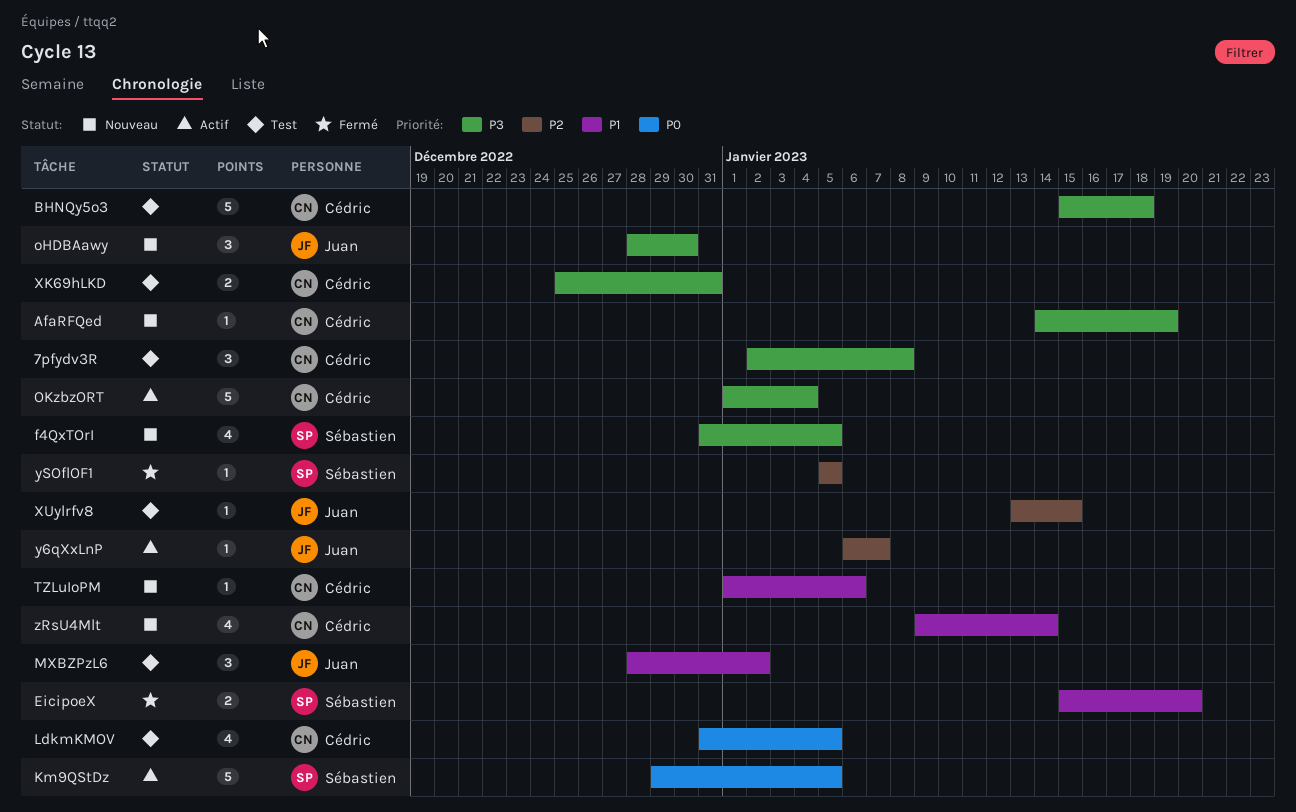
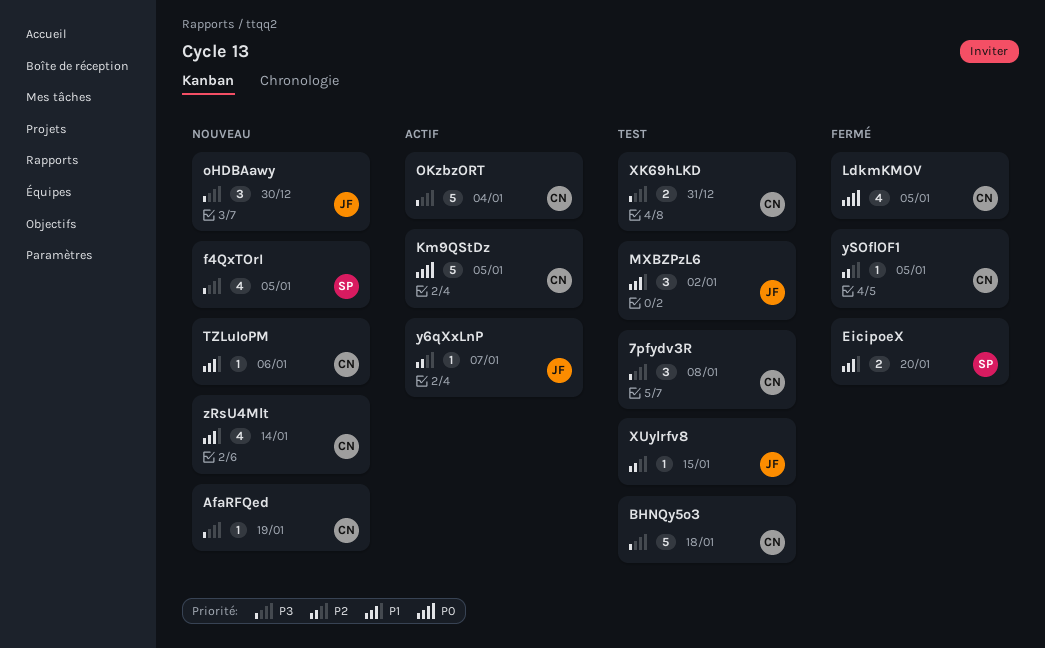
Km9QStDz, owner: Sébastien -> Cédric
LdkmKMOV, status: Test -> Fermé
ySOflOF1, owner: Sébastien -> Cédric

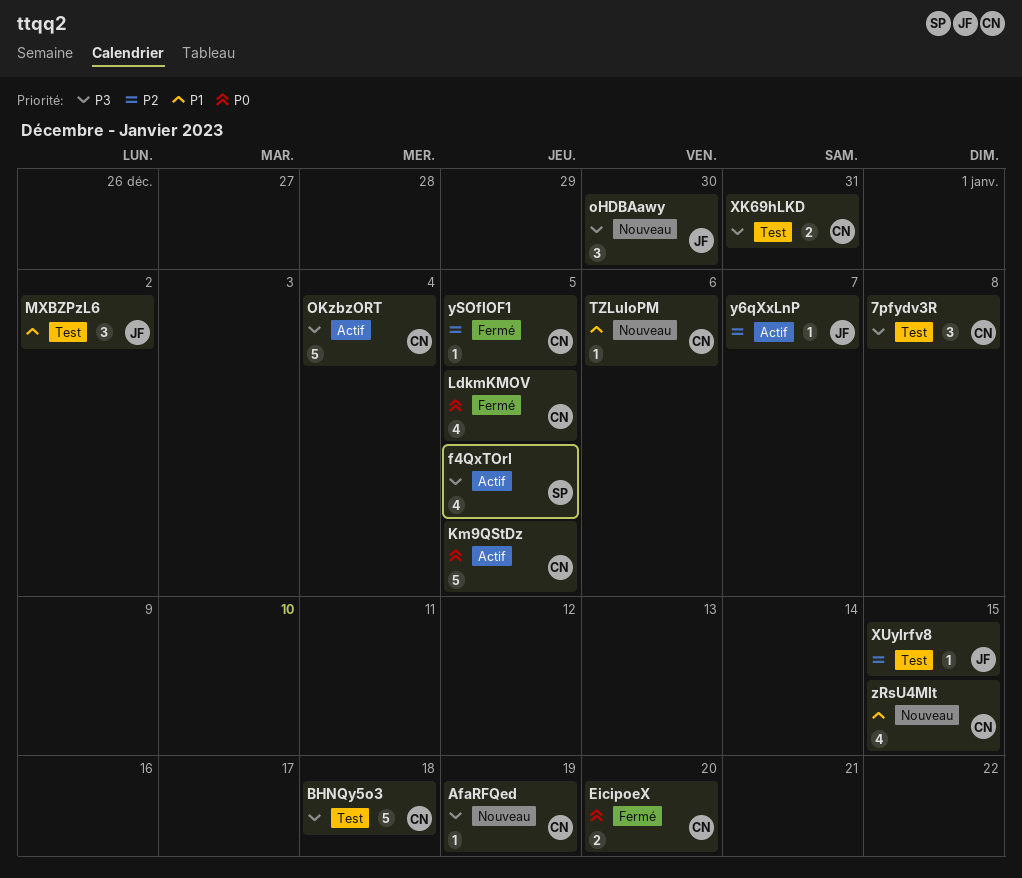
EicipoeX, owner: SP -> CN
EicipoeX, priority: P1 -> P0
f4QxTOrI, status: Nouveau -> Actif
zRsU4Mlt, due: Jan 14 -> Jan 15

